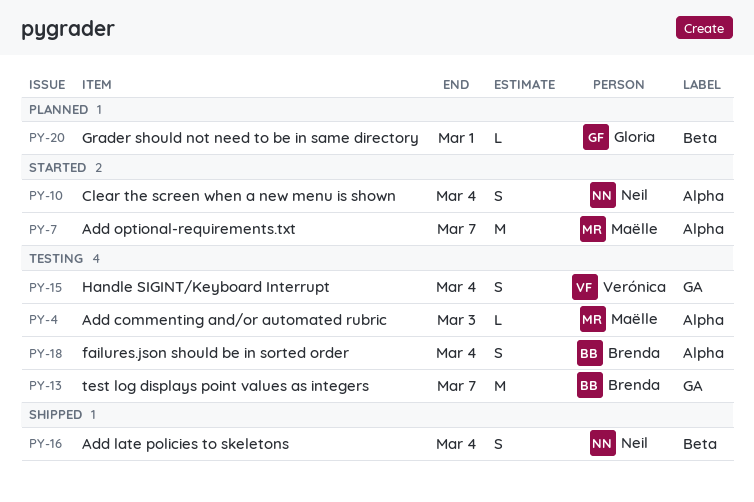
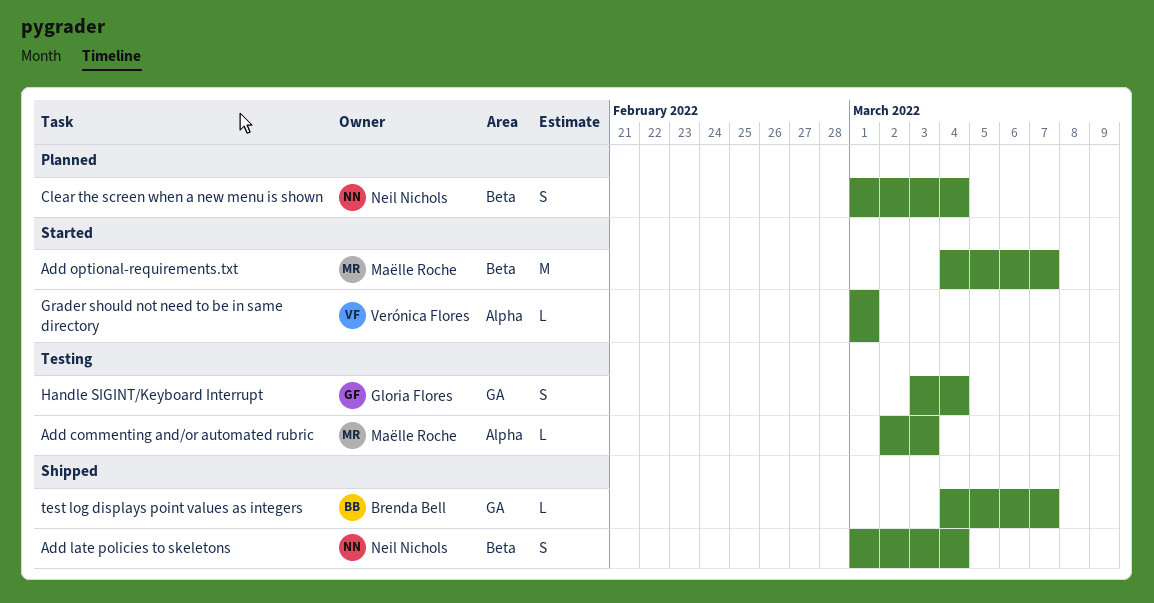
Add optional-requirements.txt, label: Alpha -> Beta
Clear the screen when a new menu is shown, status: Started -> Planned
Clear the screen when a new menu is shown, label: Alpha -> Beta
failures.json should be in sorted order: present -> none
Grader should not need to be in same directory, status: Planned -> Started
Grader should not need to be in same directory, owner: Gloria Flores -> Verónica Flores
Grader should not need to be in same directory, label: Beta -> Alpha
Handle SIGINT/Keyboard Interrupt, owner: Verónica Flores -> Gloria Flores
test log displays point values as integers, status: Testing -> Shipped
test log displays point values as integers, estimate: M -> L

